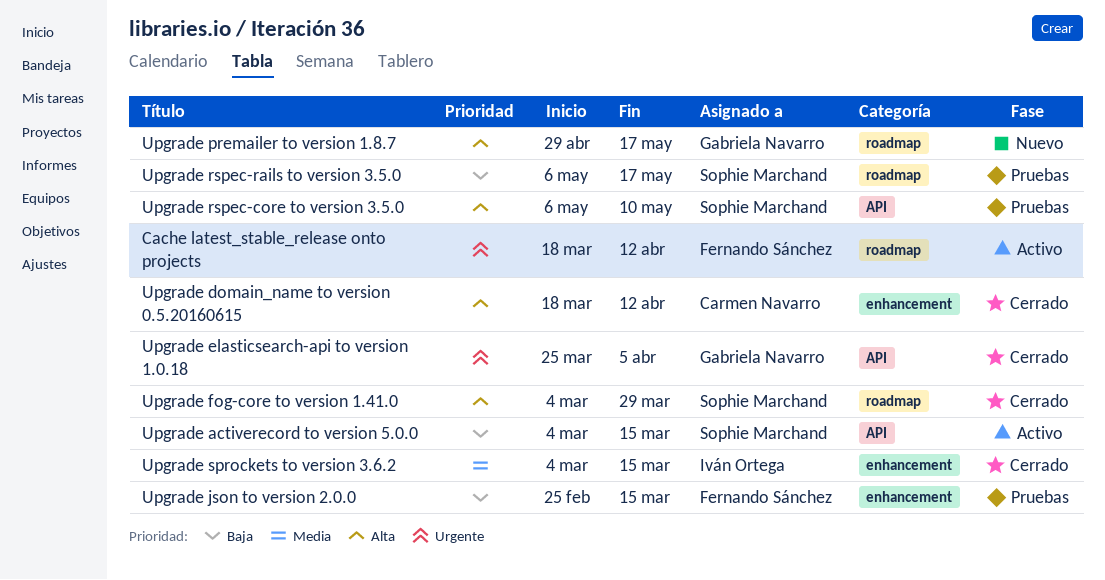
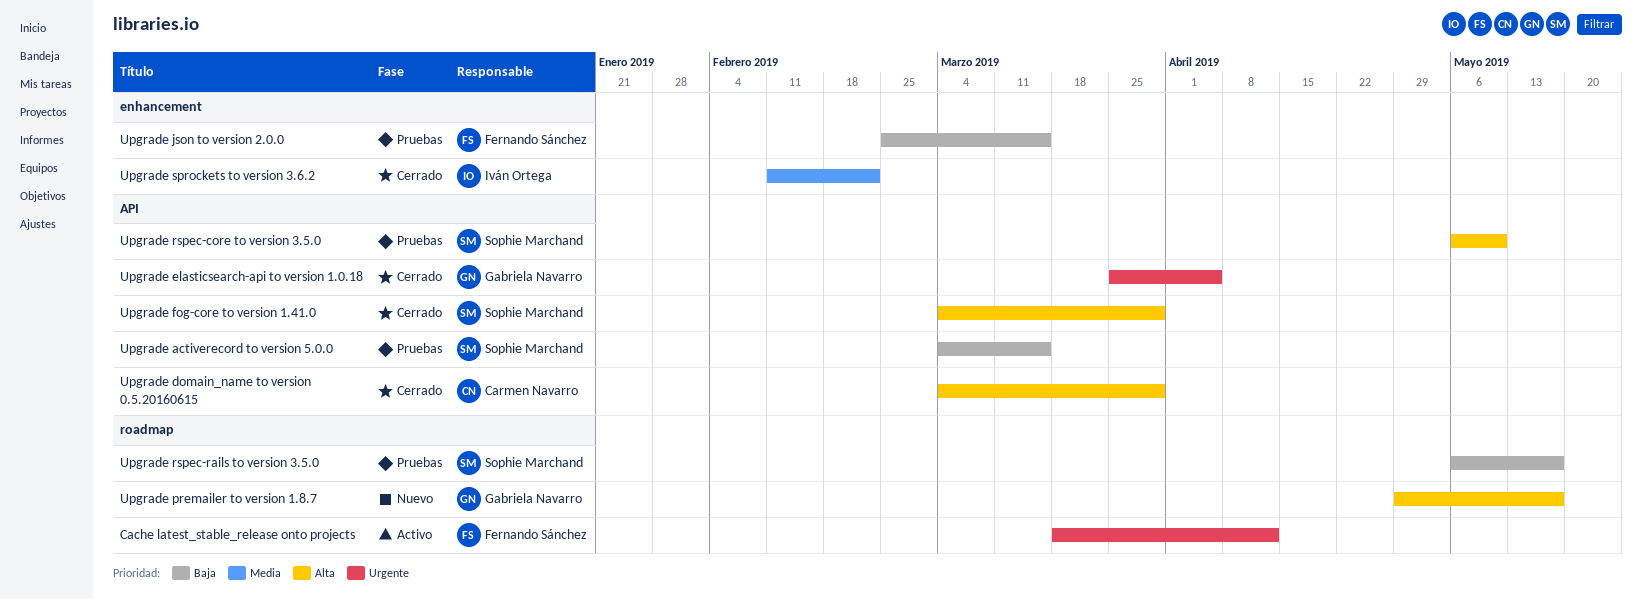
Upgrade activerecord to version 5.0.0, status: Activo -> Pruebas
Upgrade domain_name to version 0.5.20160615, label: enhancement -> API
Upgrade domain_name to version 0.5.20160615, start: Mar 18 -> Mar 4
Upgrade domain_name to version 0.5.20160615, due: Apr 12 -> Mar 29
Upgrade fog-core to version 1.41.0, label: roadmap -> API
Upgrade sprockets to version 3.6.2, start: Mar 4 -> Feb 11
Upgrade sprockets to version 3.6.2, due: Mar 15 -> Feb 22

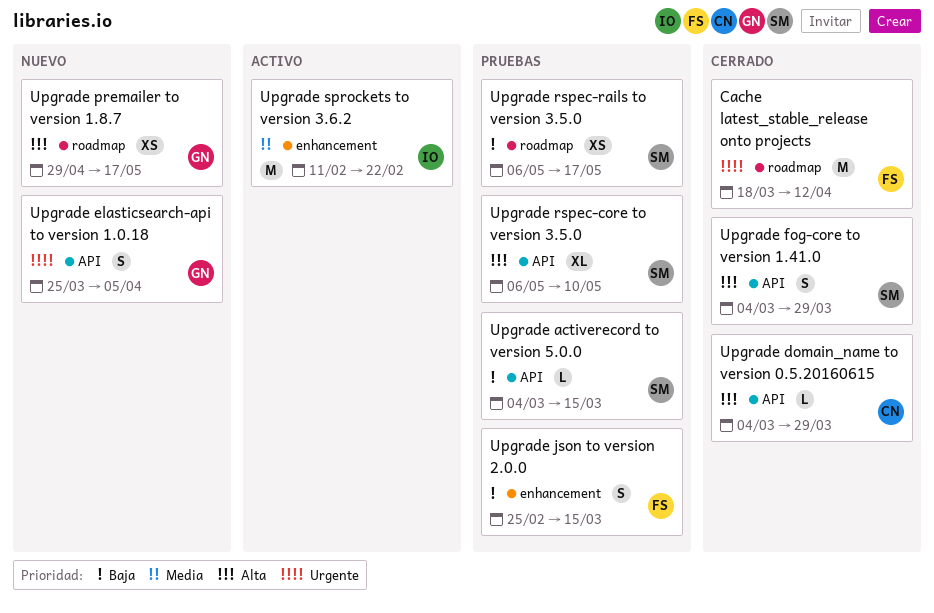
Cache latest_stable_release onto projects, status: Activo -> Cerrado
Upgrade elasticsearch-api to version 1.0.18, status: Cerrado -> Nuevo
Upgrade sprockets to version 3.6.2, status: Cerrado -> Activo

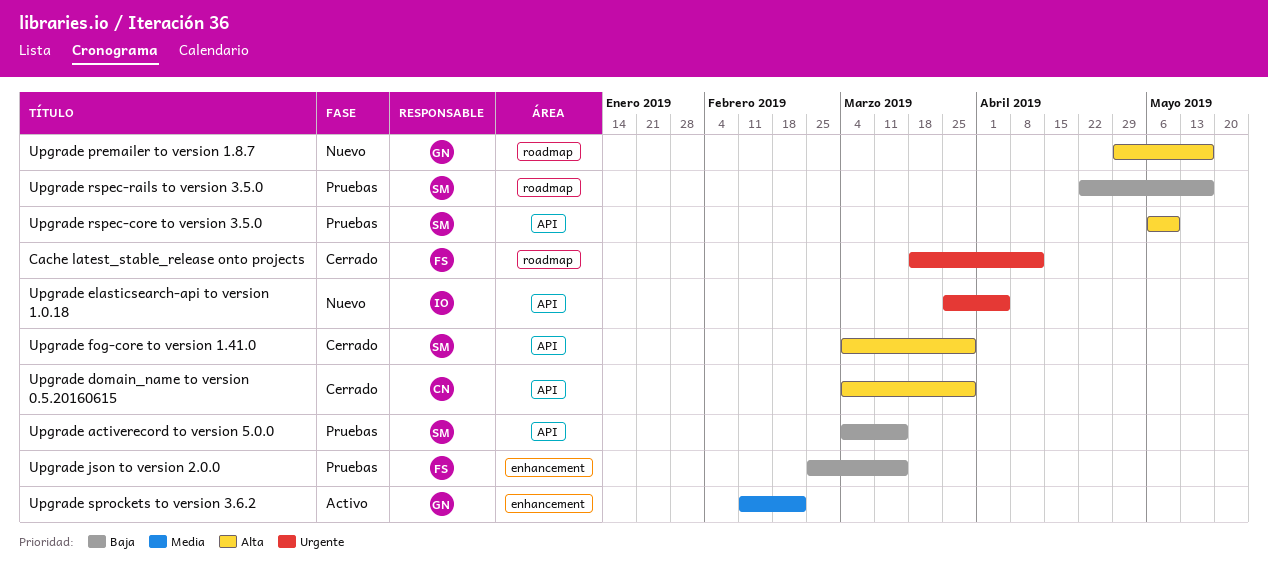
Upgrade elasticsearch-api to version 1.0.18, owner: GN -> IO
Upgrade rspec-rails to version 3.5.0, start: May 6 -> Apr 22
Upgrade sprockets to version 3.6.2, owner: IO -> GN

